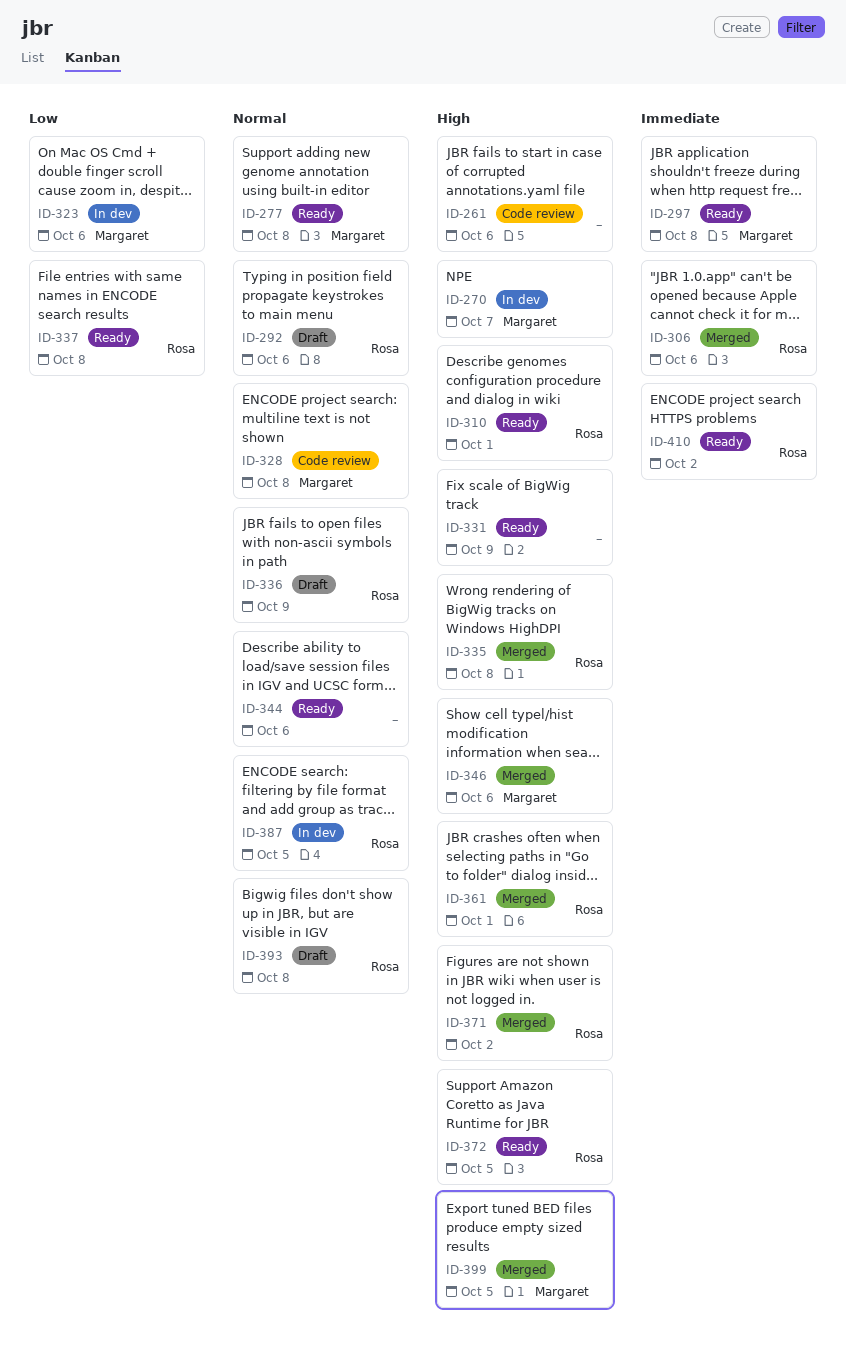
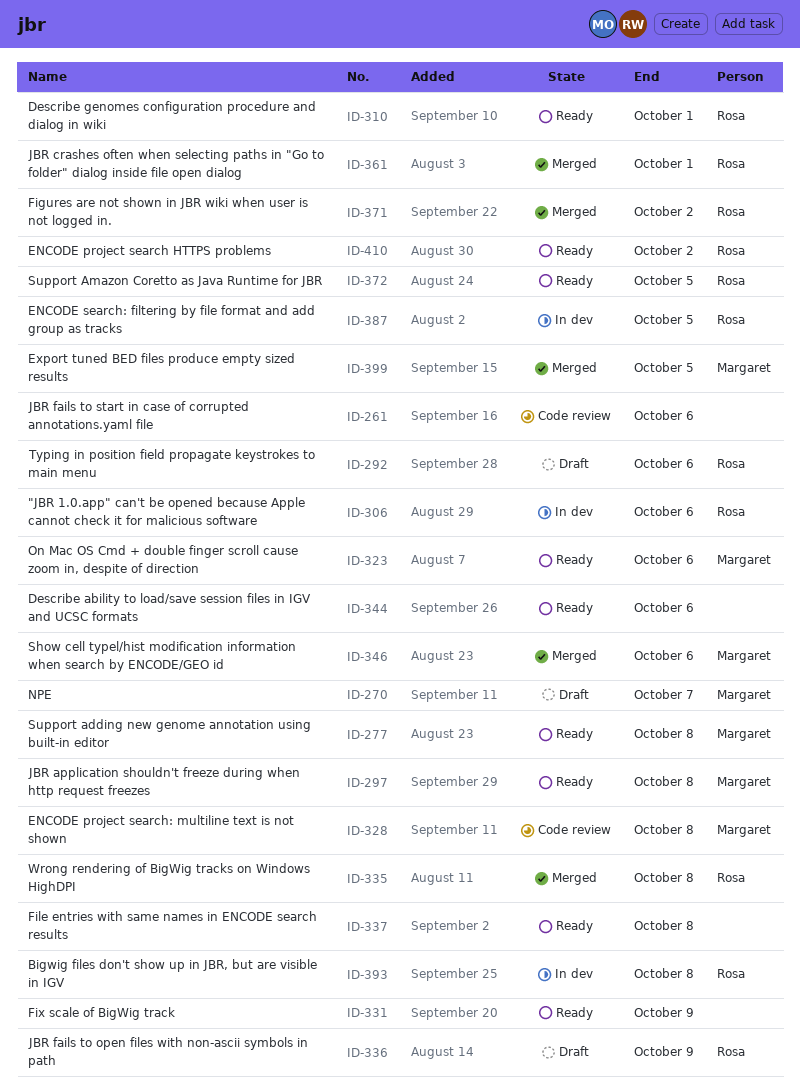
ID-270, status: In dev -> Draft
ID-306, status: Merged -> In dev
ID-323, status: In dev -> Ready
ID-337, owner: Rosa -> none
ID-393, status: Draft -> In dev

